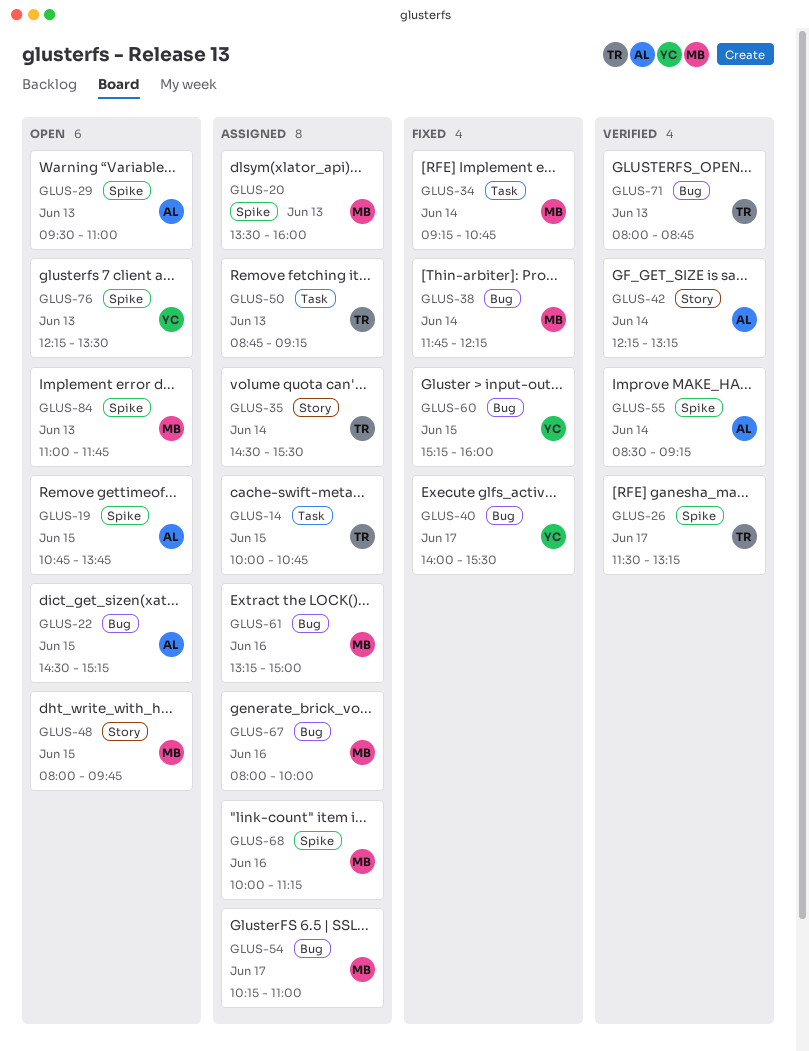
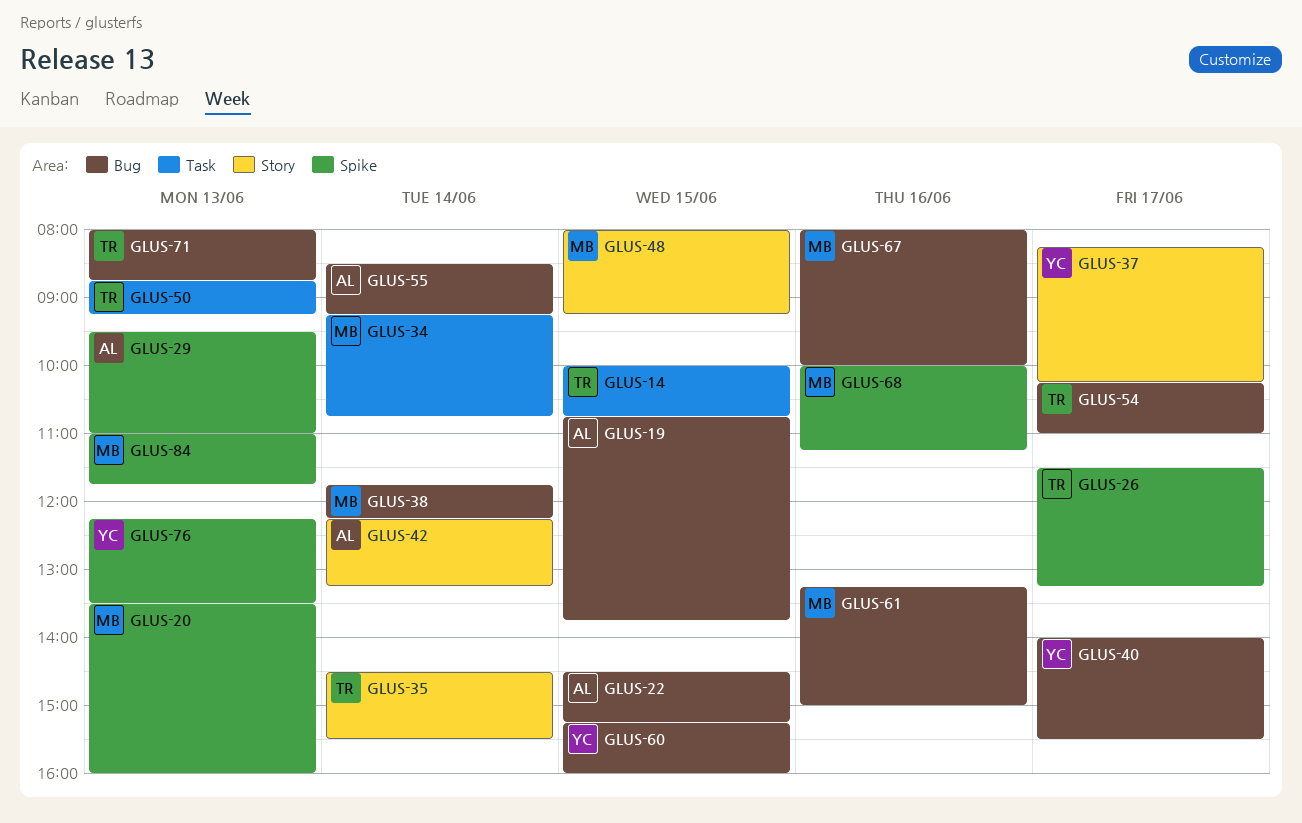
GLUS-19, label: Spike -> Bug
GLUS-37: none -> present
GLUS-48, ends: 09:45 -> 09:15
GLUS-54, owner: MB -> TR
GLUS-55, label: Spike -> Bug

